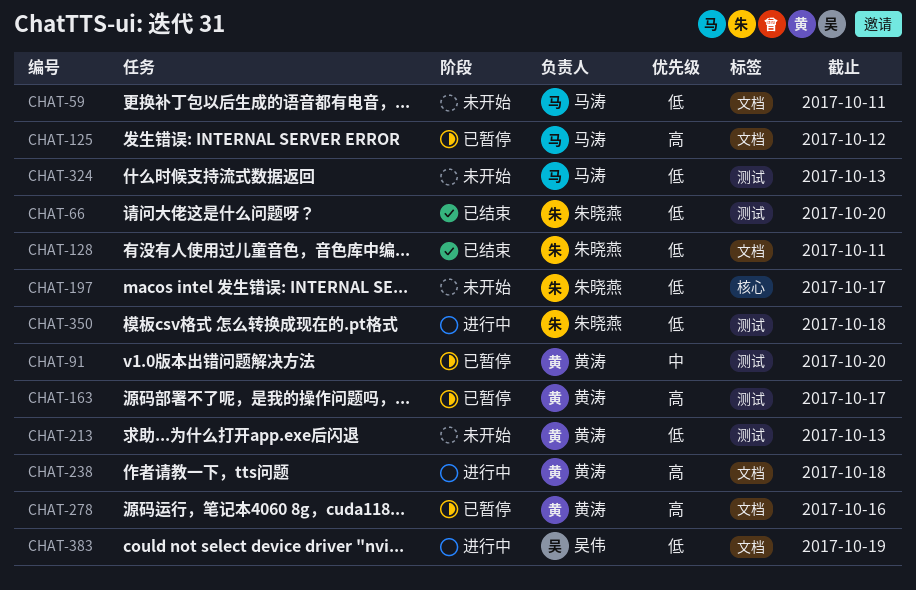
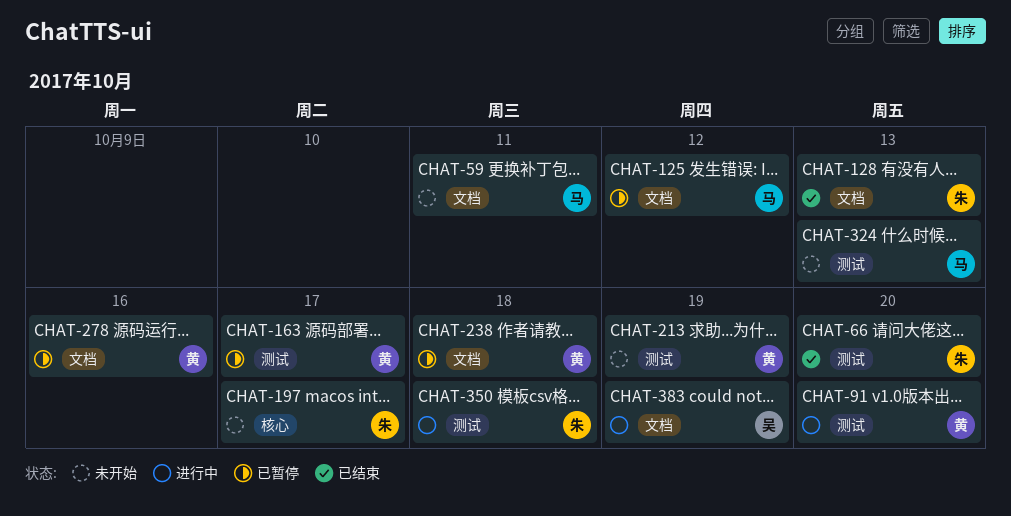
CHAT-91, status: 已暂停 -> 进行中
CHAT-128, due: Oct 11 -> Oct 13
CHAT-213, due: Oct 13 -> Oct 19
CHAT-238, status: 进行中 -> 已暂停

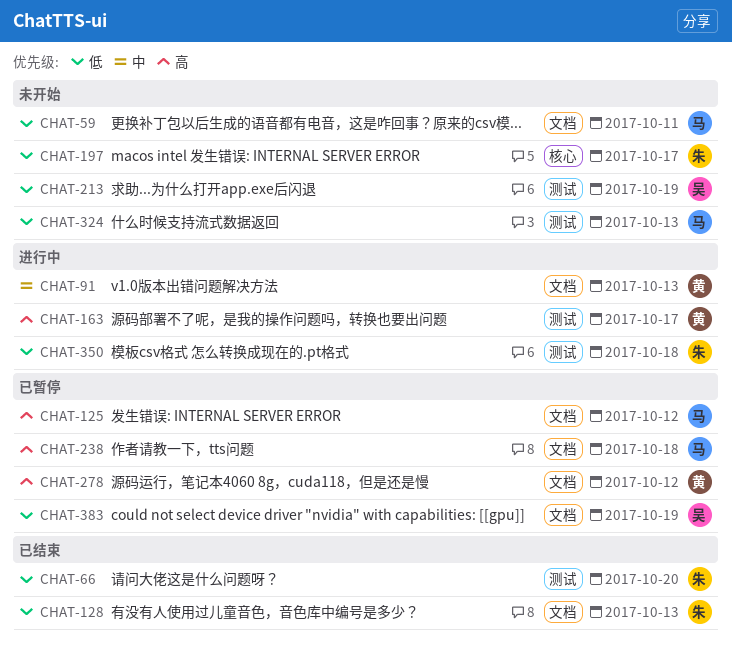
CHAT-91, label: 测试 -> 文档
CHAT-91, due: Oct 20 -> Oct 13
CHAT-163, status: 已暂停 -> 进行中
CHAT-213, owner: 黄 -> 吴
CHAT-238, owner: 黄 -> 马
CHAT-278, due: Oct 16 -> Oct 12
CHAT-383, status: 进行中 -> 已暂停

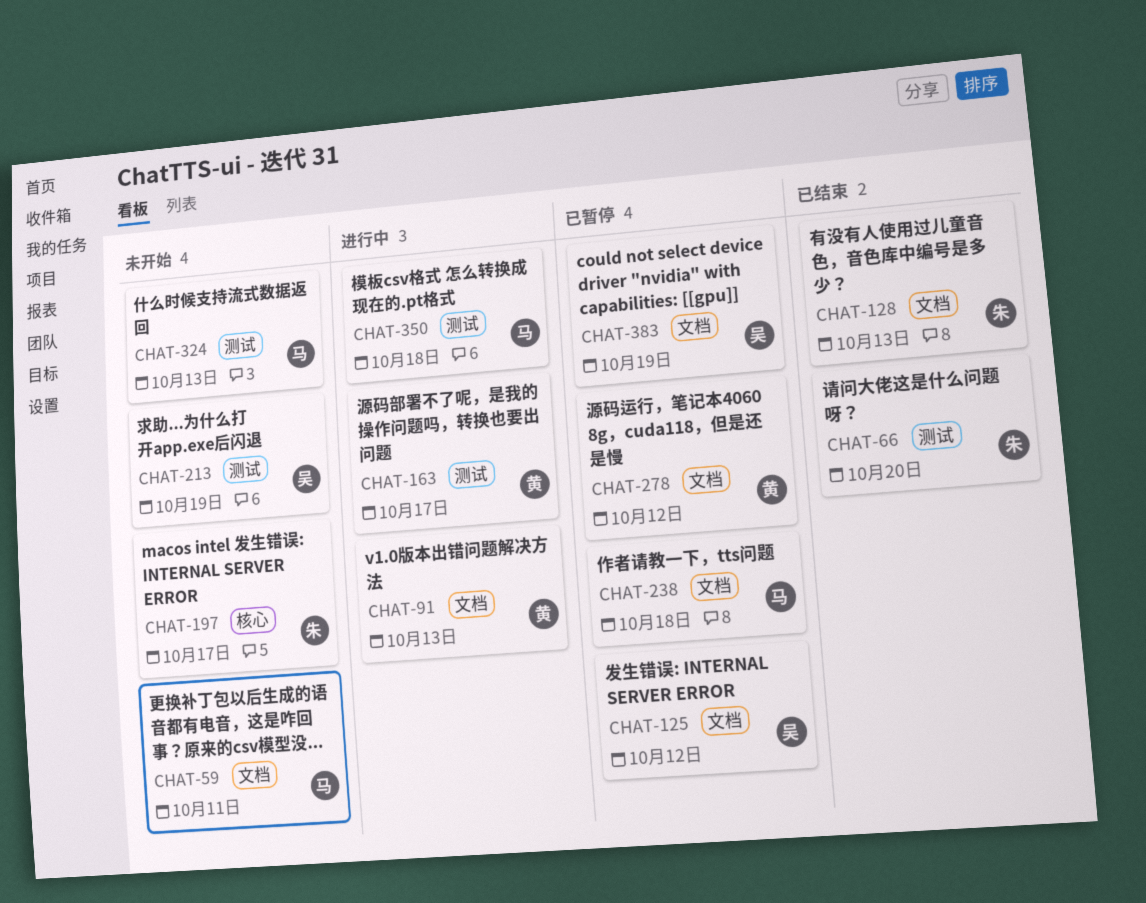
CHAT-125, owner: 马 -> 吴
CHAT-350, owner: 朱 -> 马

